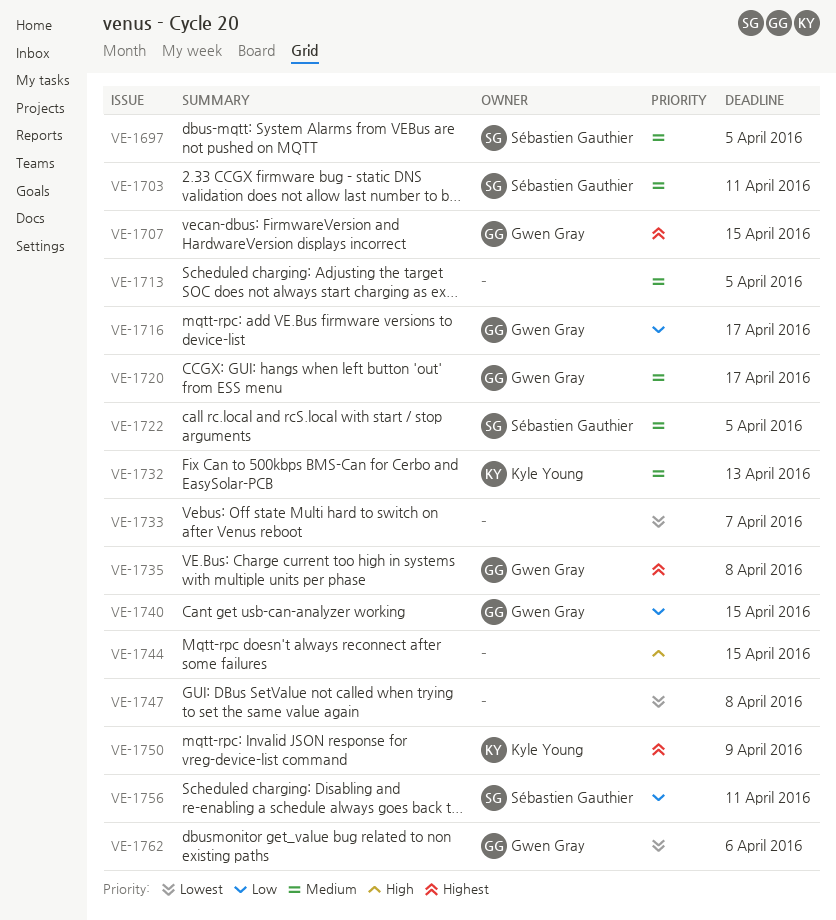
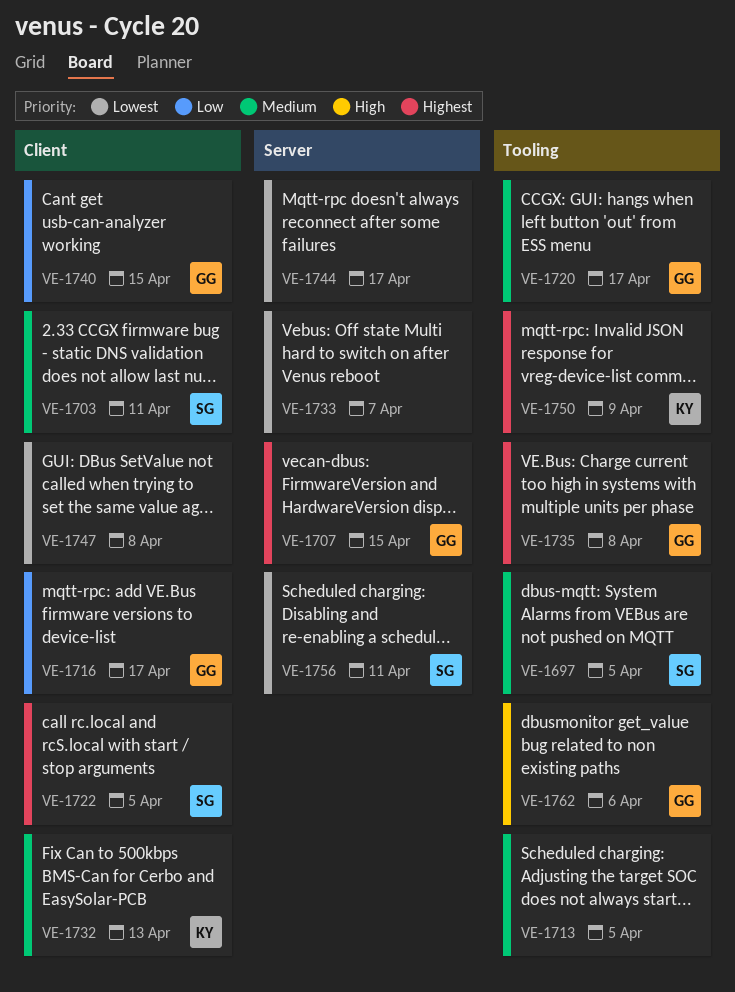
VE-1722, priority: Medium -> Highest
VE-1744, priority: High -> Lowest
VE-1744, due: Apr 15 -> Apr 17
VE-1756, priority: Low -> Lowest
VE-1762, priority: Lowest -> High

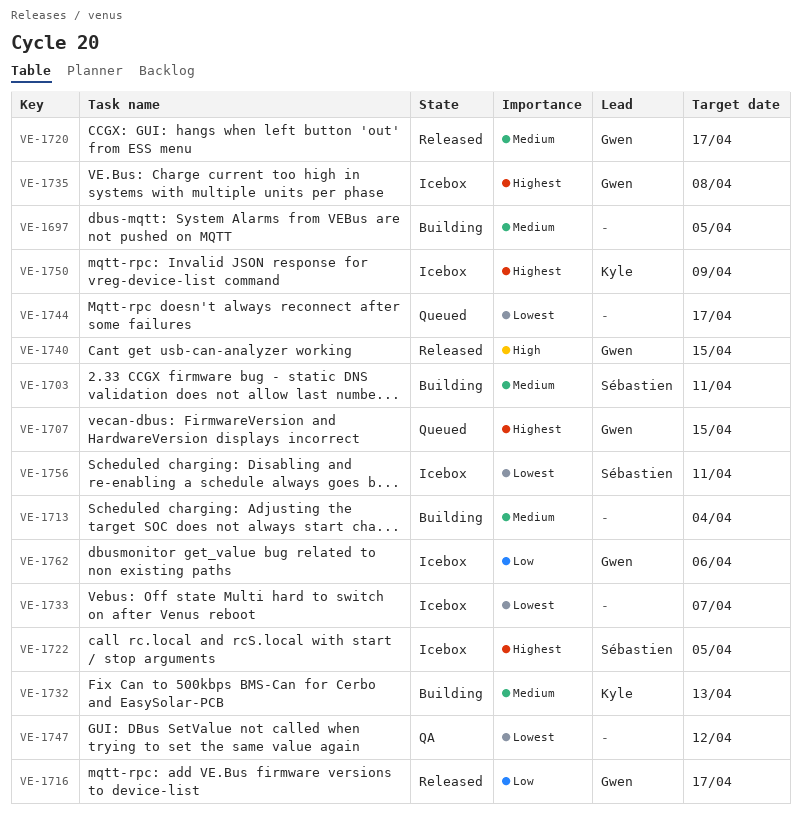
VE-1697, owner: Sébastien -> none
VE-1713, due: Apr 5 -> Apr 4
VE-1740, priority: Low -> High
VE-1747, due: Apr 8 -> Apr 12
VE-1762, priority: High -> Low

